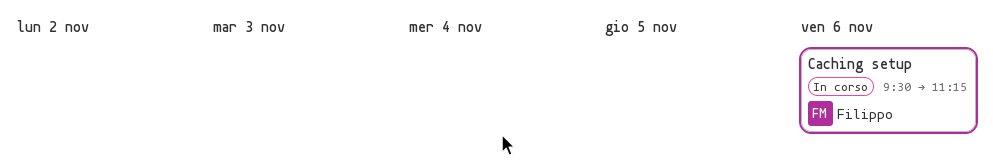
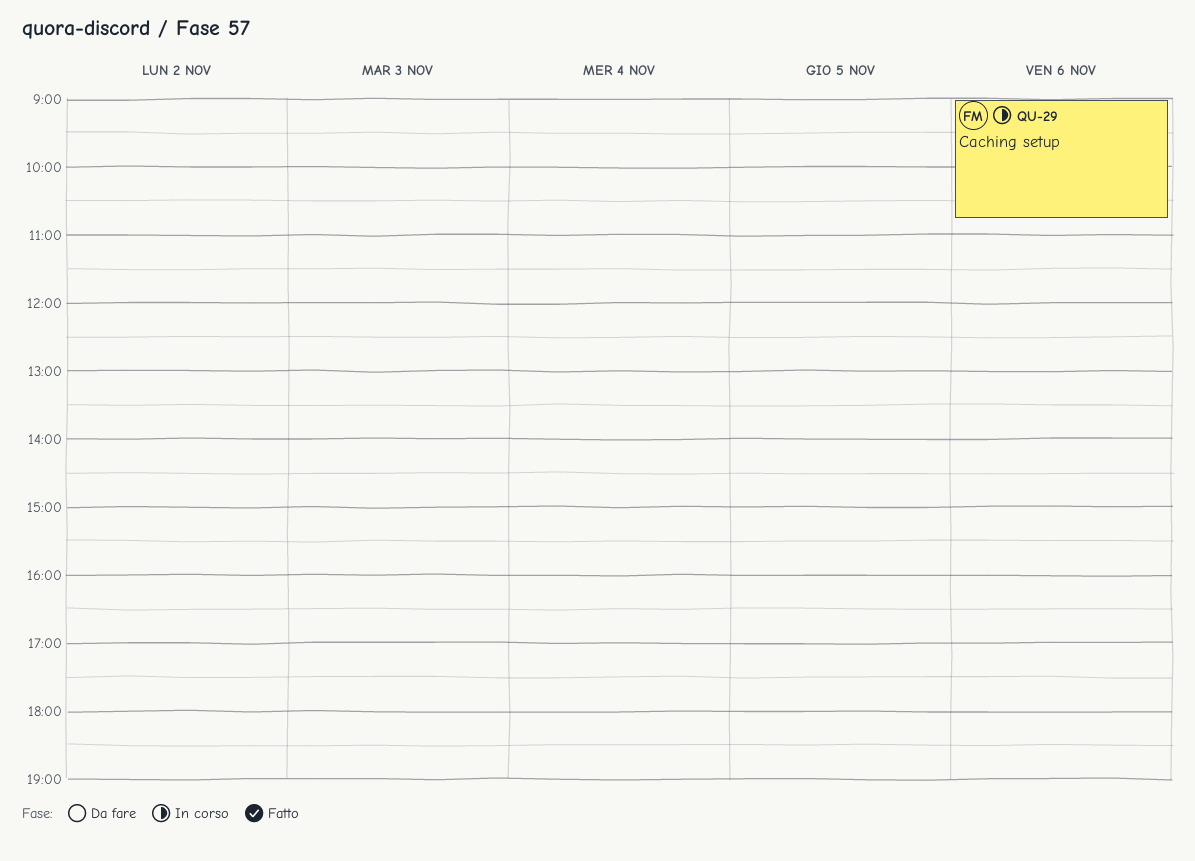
Caching setup, begins: 09:30 -> 09:00
Caching setup, ends: 11:15 -> 10:45

